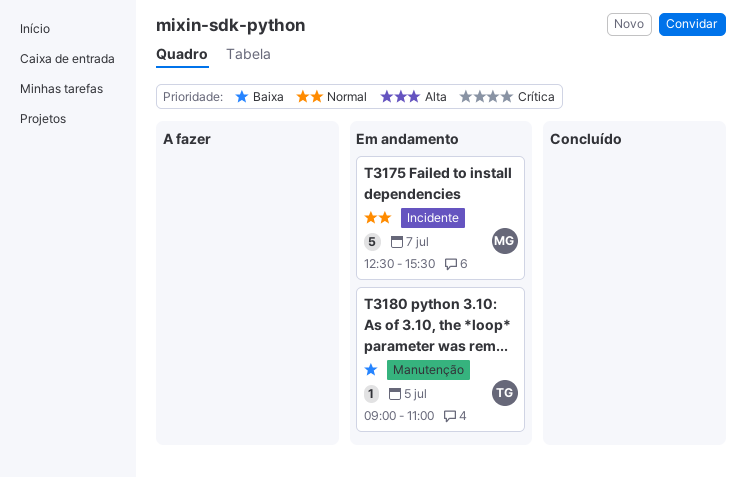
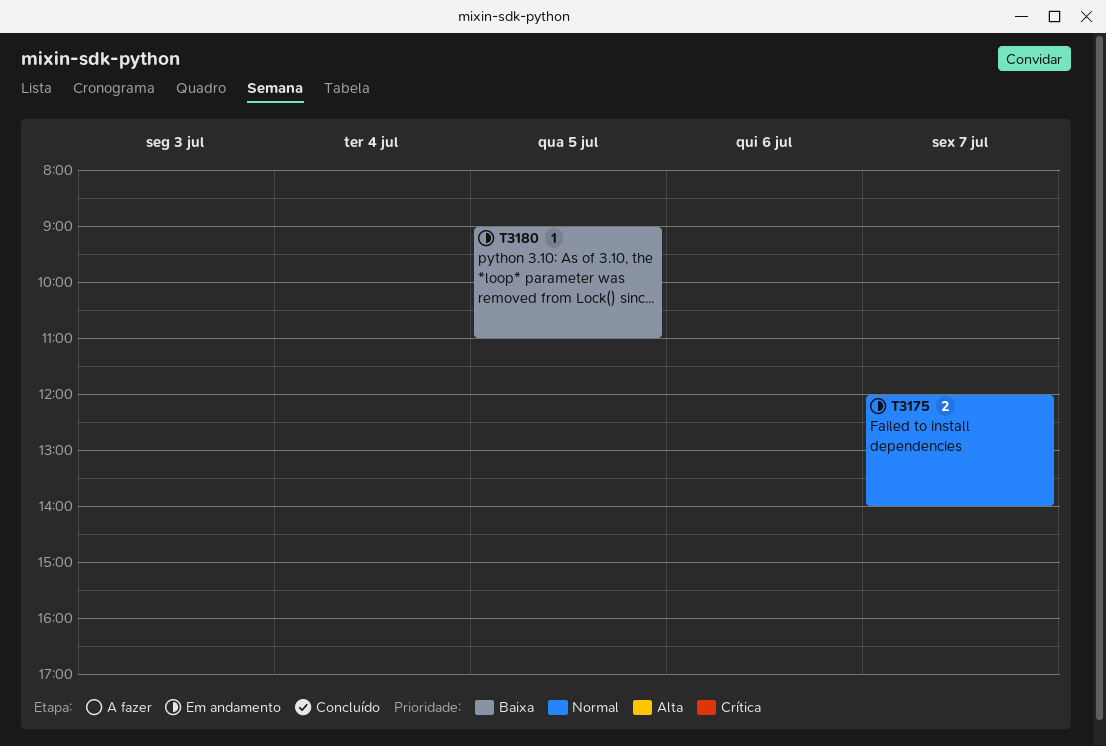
T3175, estimate: 5 -> 2
T3175, begins: 12:30 -> 12:00
T3175, ends: 15:30 -> 14:00

